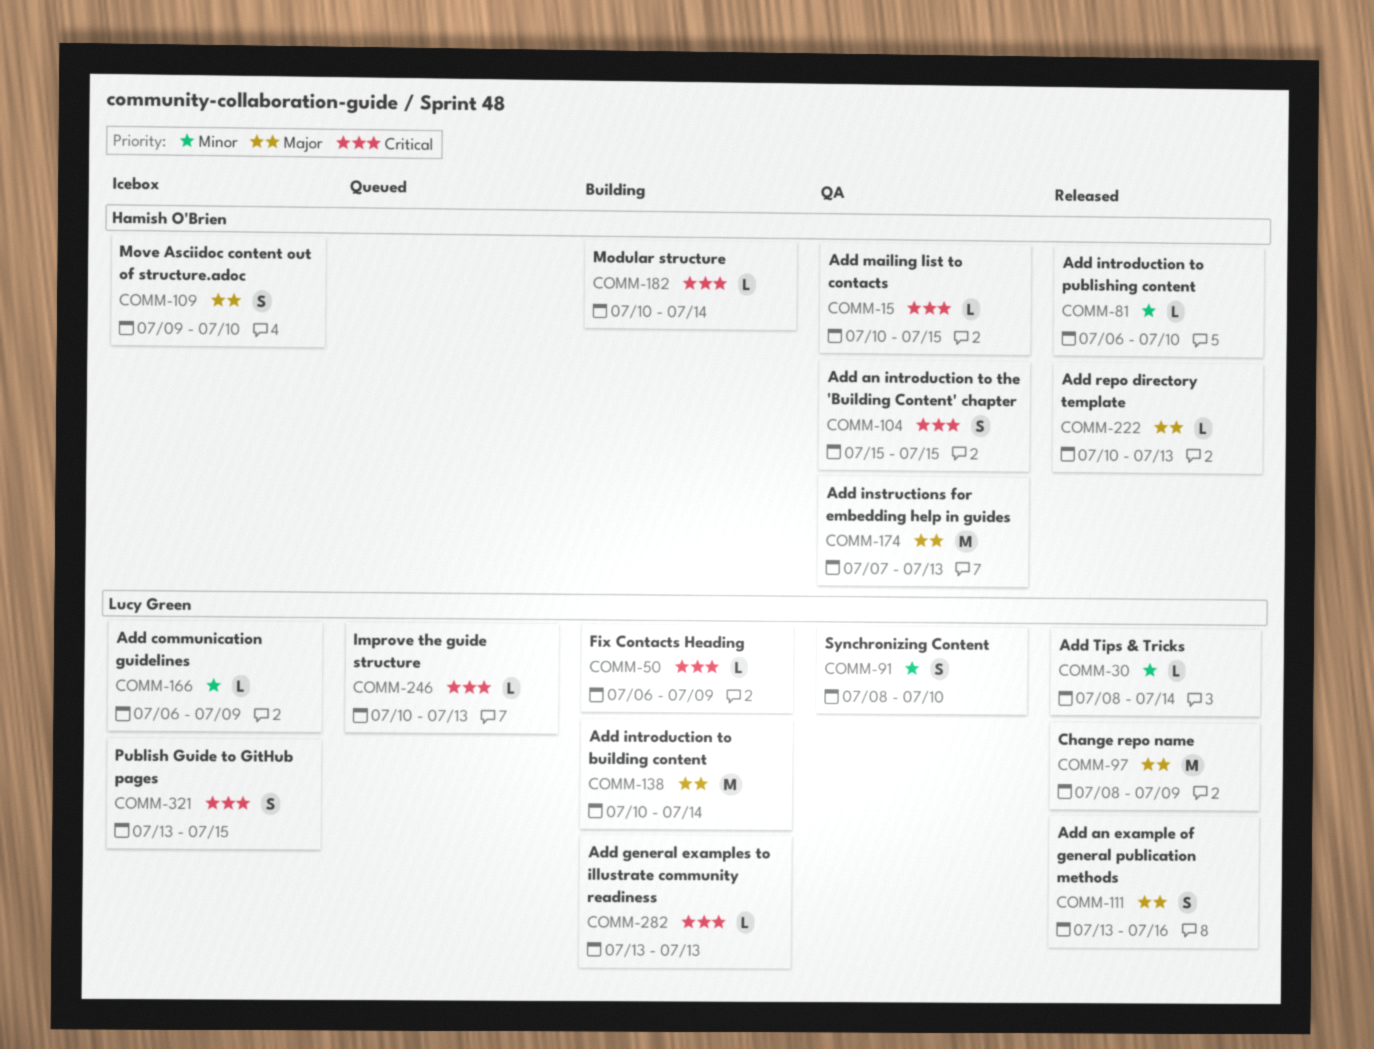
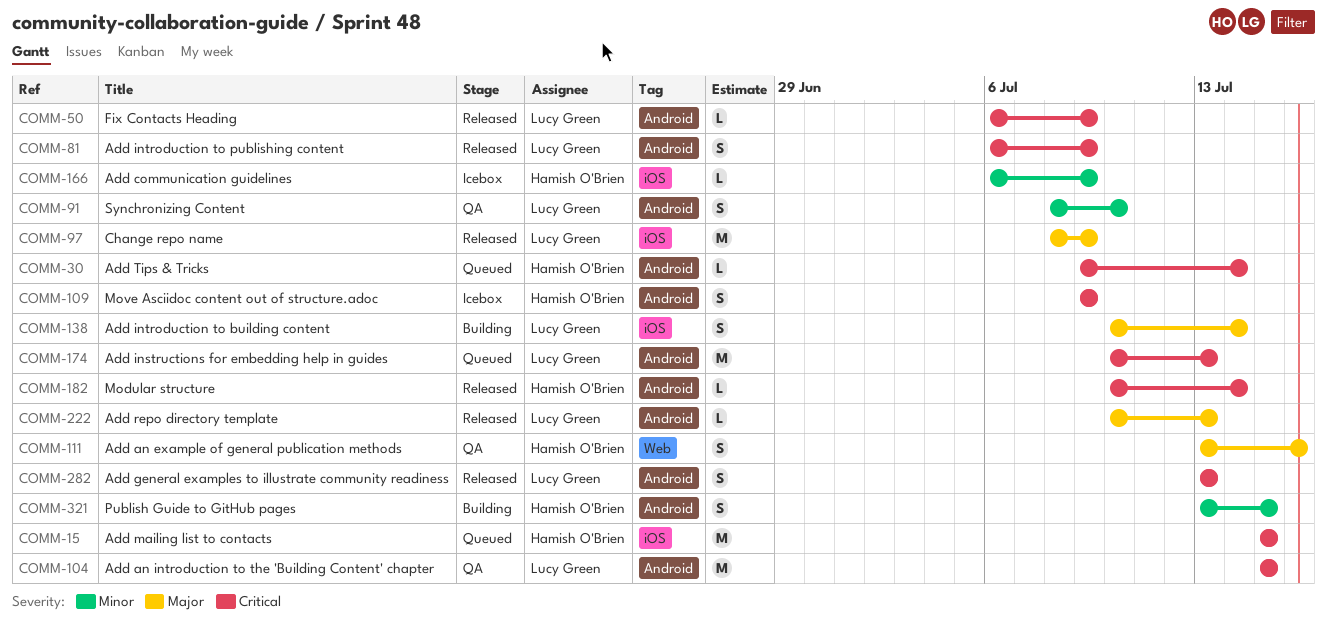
COMM-15, status: QA -> Queued
COMM-15, estimate: L -> M
COMM-15, start: Jul 10 -> Jul 15
COMM-30, status: Released -> Queued
COMM-30, owner: Lucy Green -> Hamish O'Brien
COMM-30, priority: Minor -> Critical
COMM-30, start: Jul 8 -> Jul 9
COMM-50, status: Building -> Released
COMM-81, owner: Hamish O'Brien -> Lucy Green
COMM-81, priority: Minor -> Critical
COMM-81, estimate: L -> S
COMM-81, due: Jul 10 -> Jul 9
COMM-104, owner: Hamish O'Brien -> Lucy Green
COMM-104, estimate: S -> M
COMM-109, priority: Major -> Critical
COMM-109, due: Jul 10 -> Jul 9
COMM-111, status: Released -> QA
COMM-111, owner: Lucy Green -> Hamish O'Brien
COMM-138, estimate: M -> S
COMM-166, owner: Lucy Green -> Hamish O'Brien
COMM-174, status: QA -> Queued
COMM-174, owner: Hamish O'Brien -> Lucy Green
COMM-174, priority: Major -> Critical
COMM-174, start: Jul 7 -> Jul 10
COMM-182, status: Building -> Released
COMM-222, owner: Hamish O'Brien -> Lucy Green
COMM-246: present -> none
COMM-282, status: Building -> Released
COMM-282, estimate: L -> S
COMM-321, status: Icebox -> Building
COMM-321, owner: Lucy Green -> Hamish O'Brien
COMM-321, priority: Critical -> Minor

